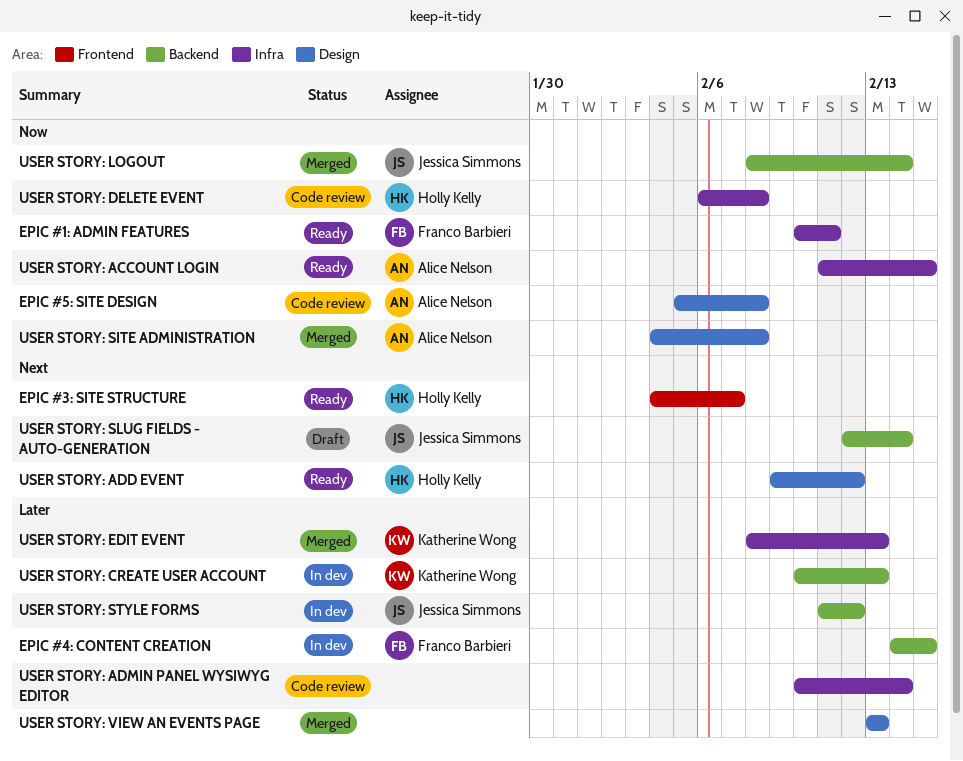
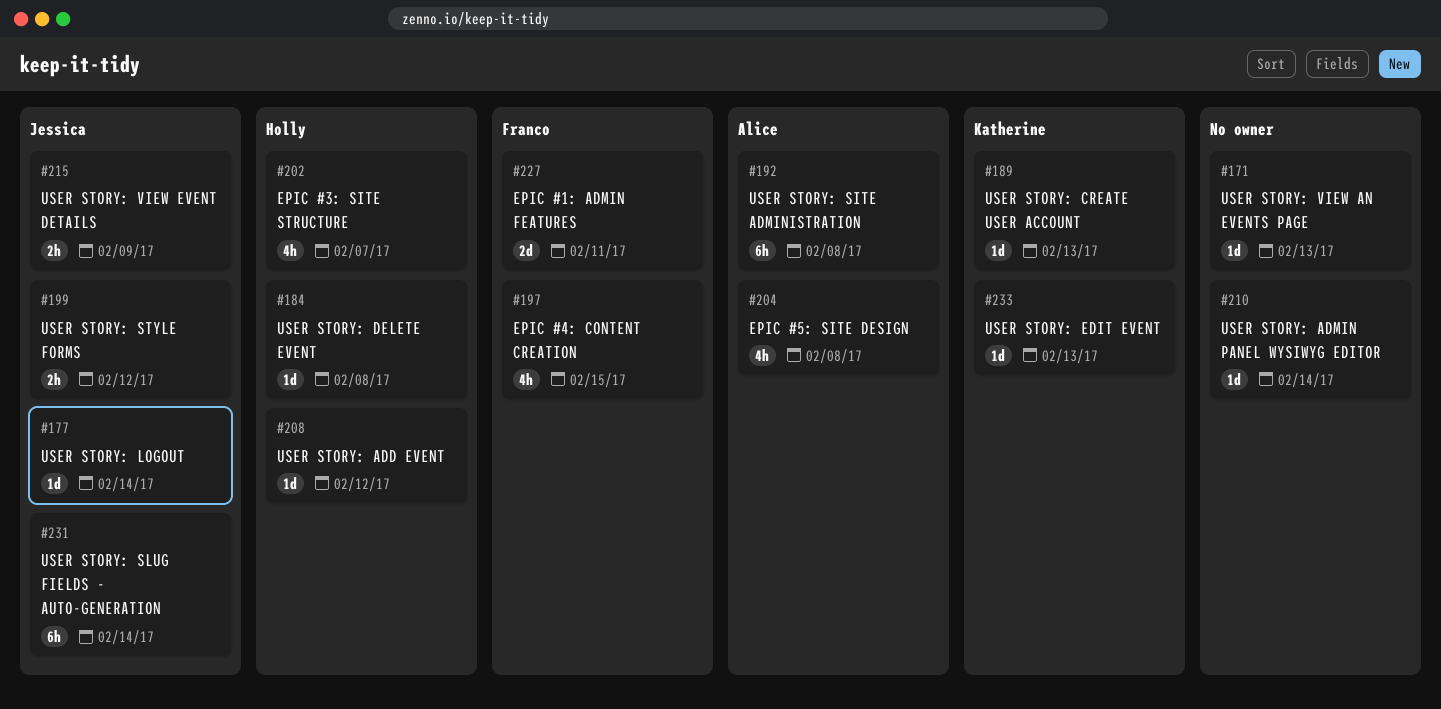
USER STORY: ACCOUNT LOGIN: present -> none
USER STORY: VIEW EVENT DETAILS: none -> present

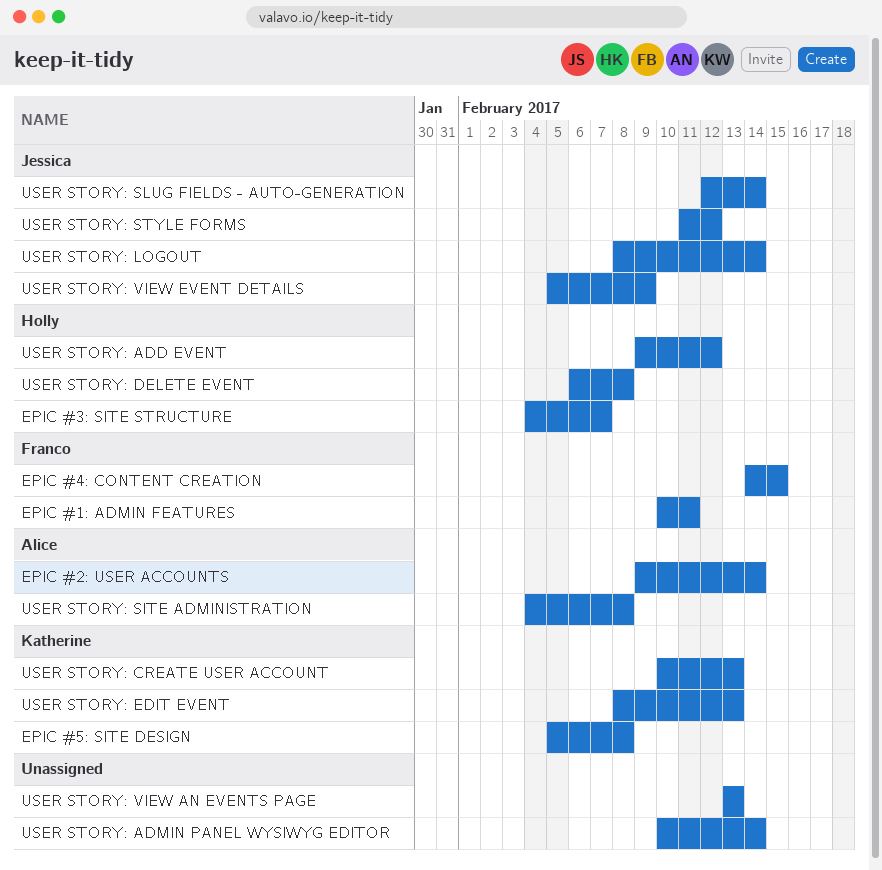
EPIC #2: USER ACCOUNTS: none -> present
EPIC #5: SITE DESIGN, owner: Alice -> Katherine

